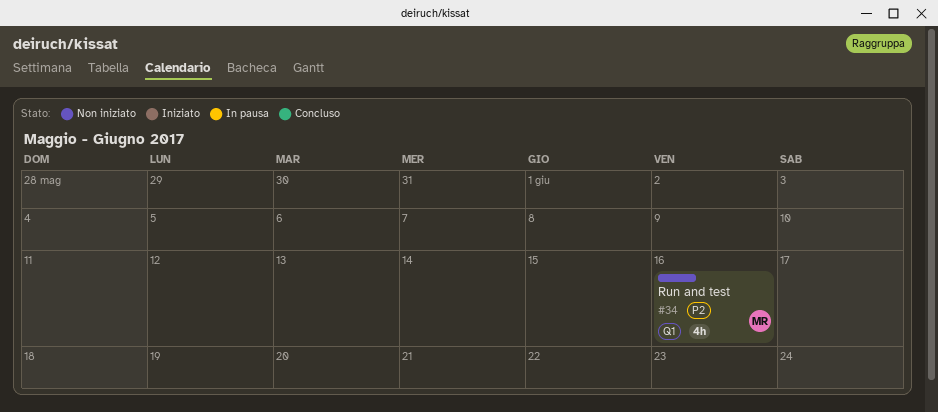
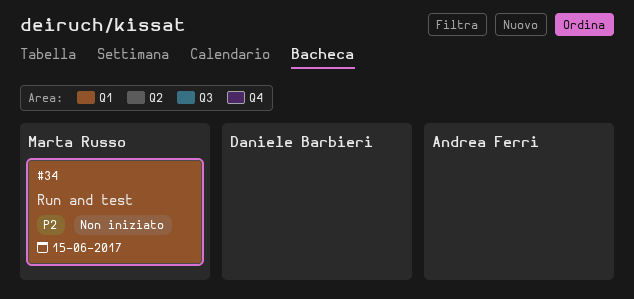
#34, due: Jun 16 -> Jun 15

